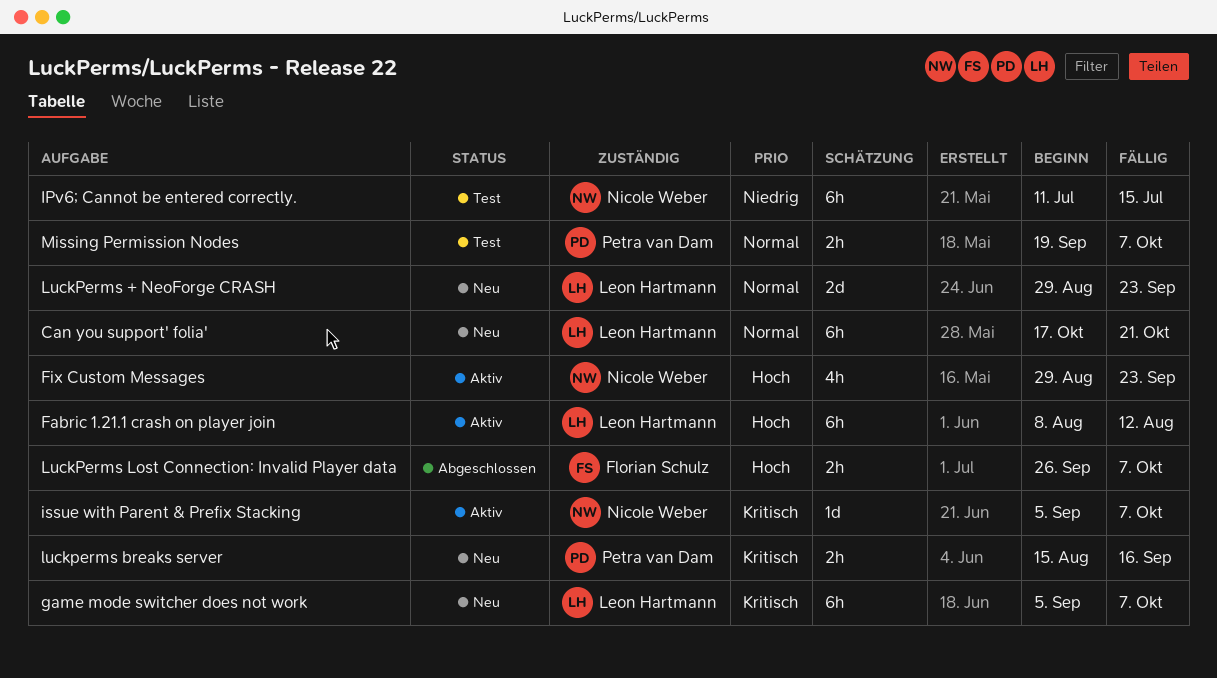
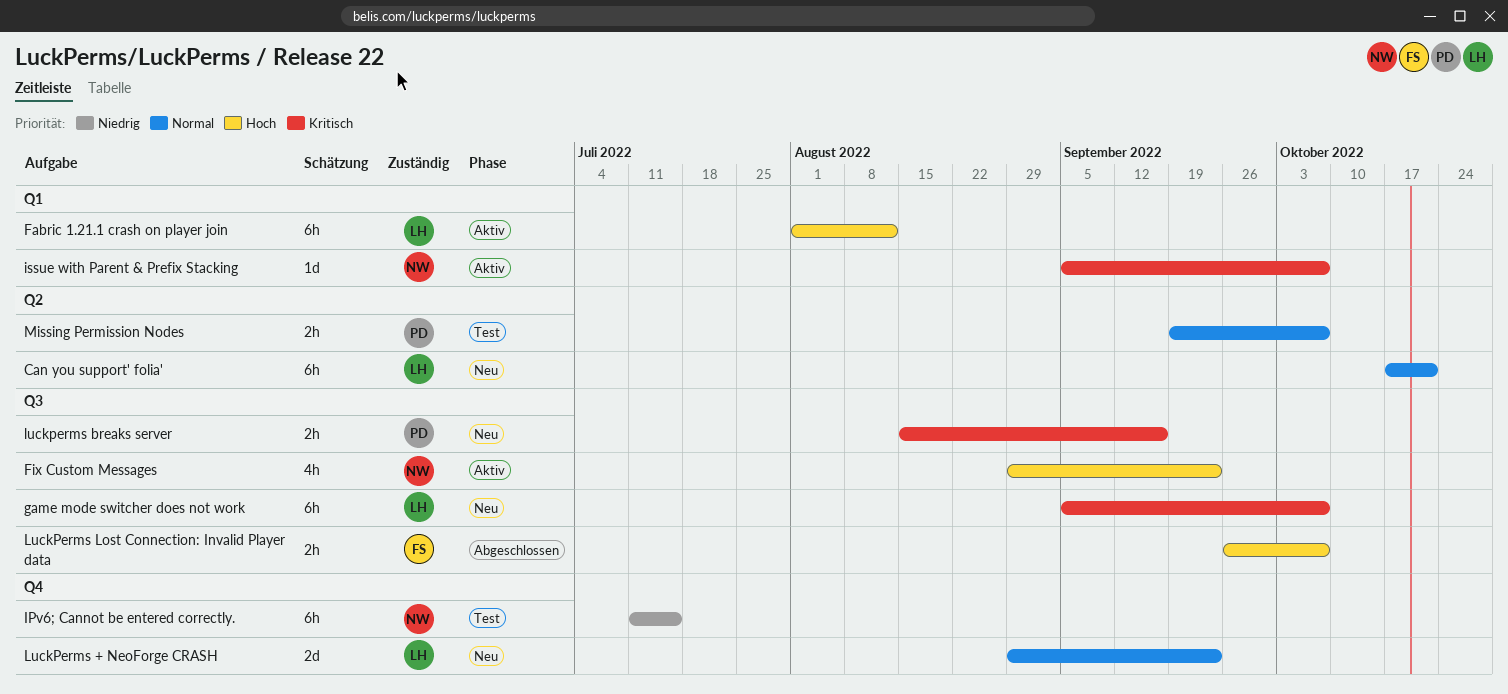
Fabric 1.21.1 crash on player join, start: Aug 8 -> Aug 1

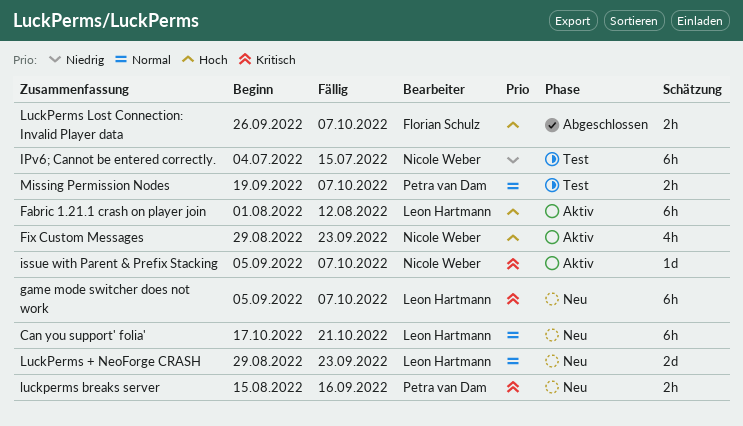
IPv6; Cannot be entered correctly., start: Jul 11 -> Jul 4

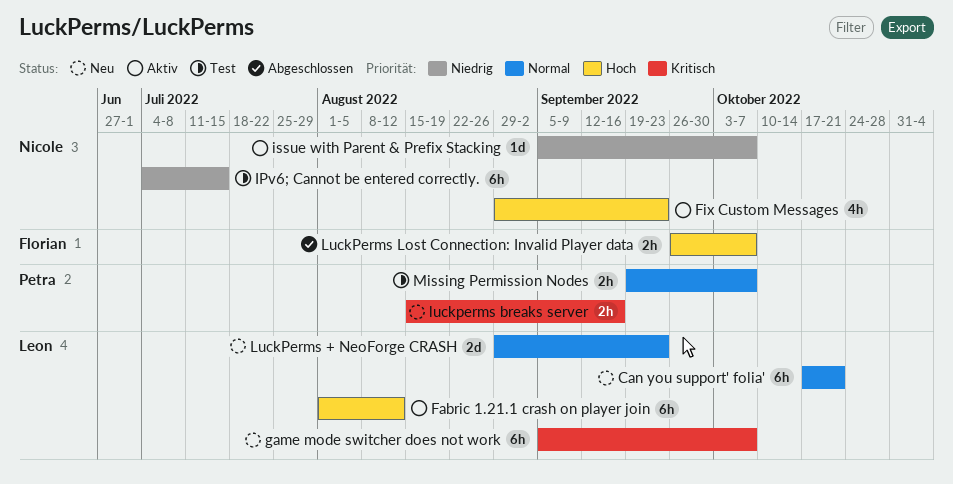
issue with Parent & Prefix Stacking, priority: Kritisch -> Niedrig

